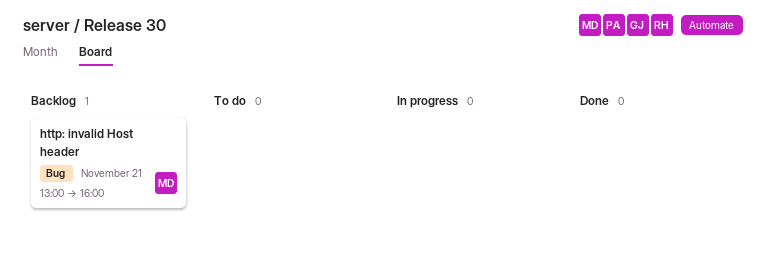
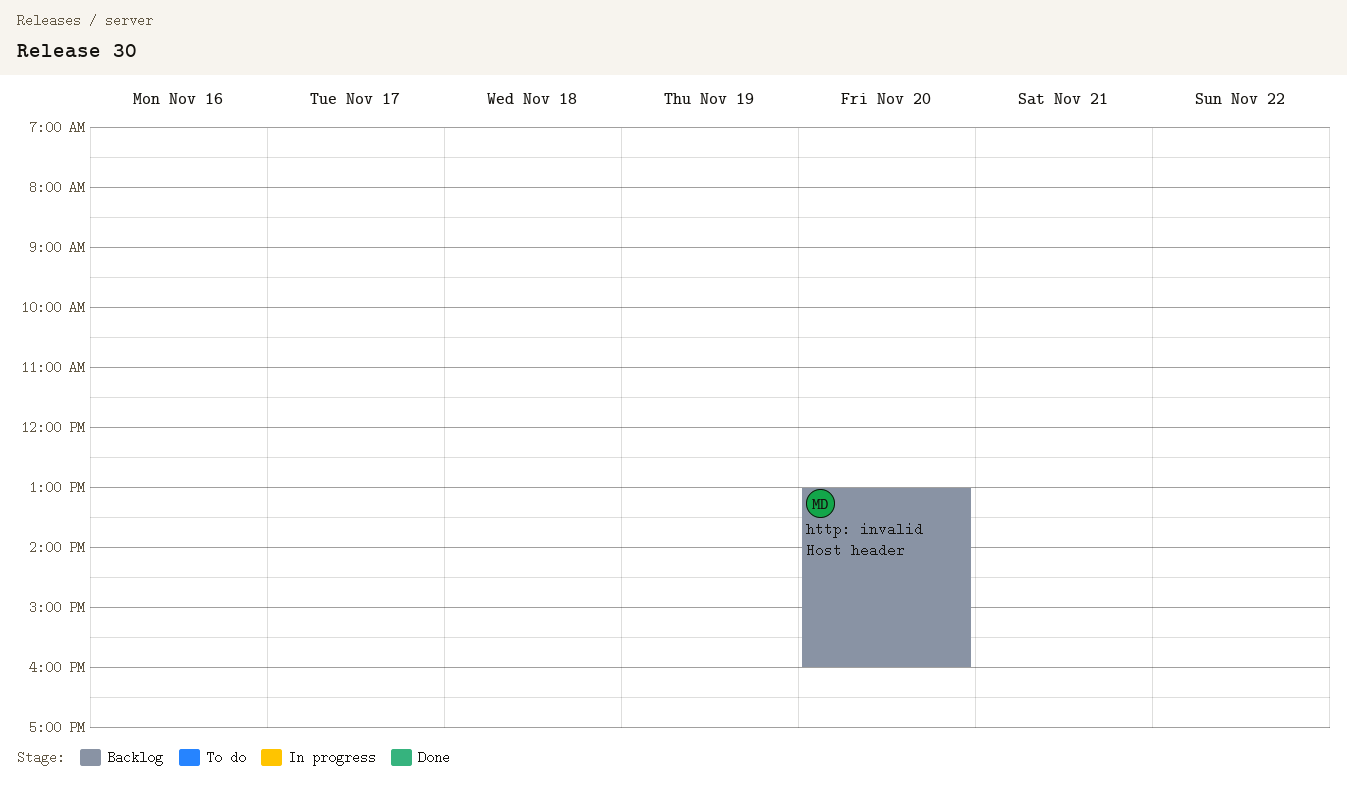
http: invalid Host header, day: Nov 21 -> Nov 20

